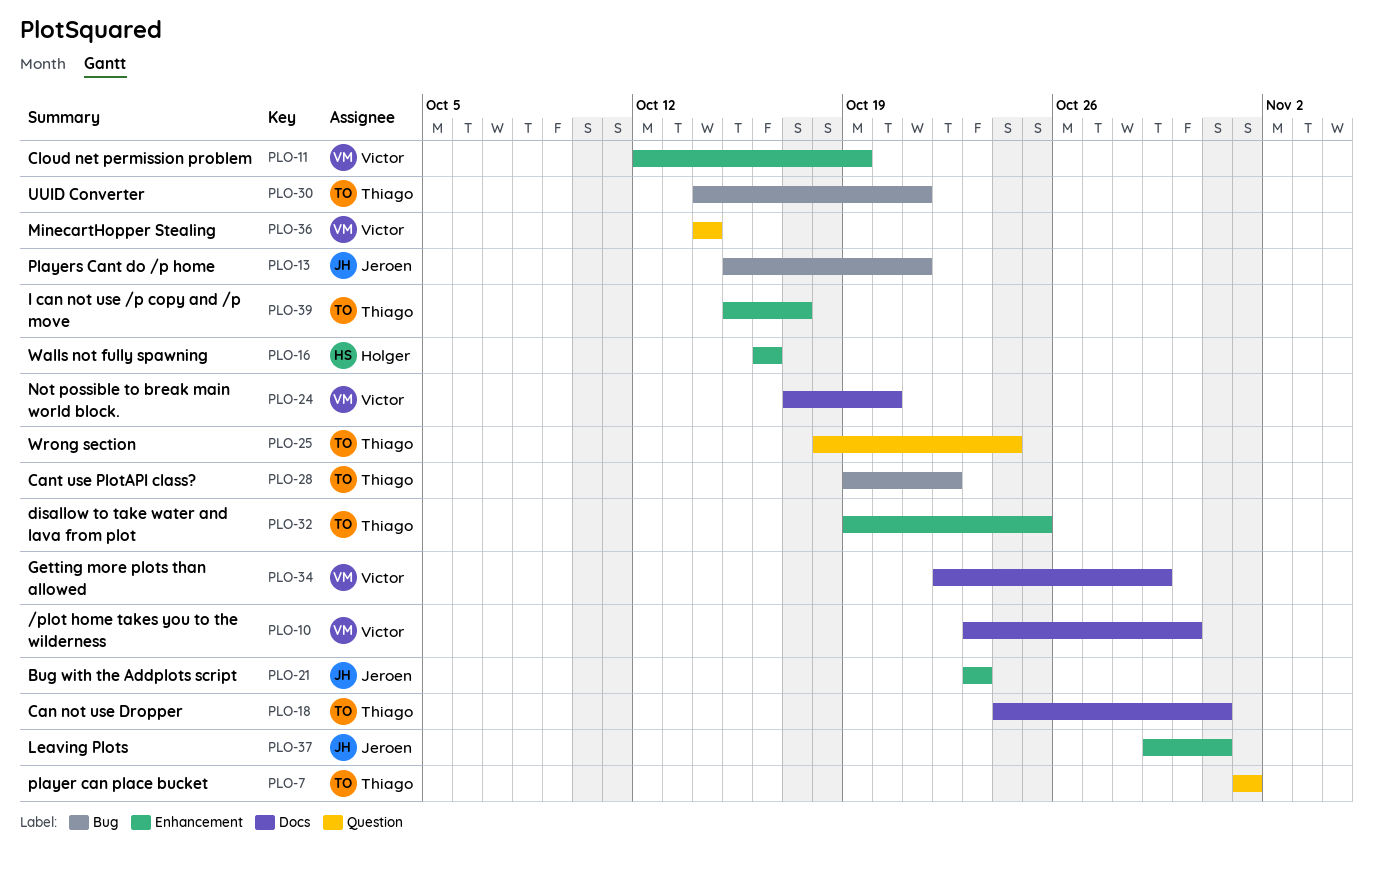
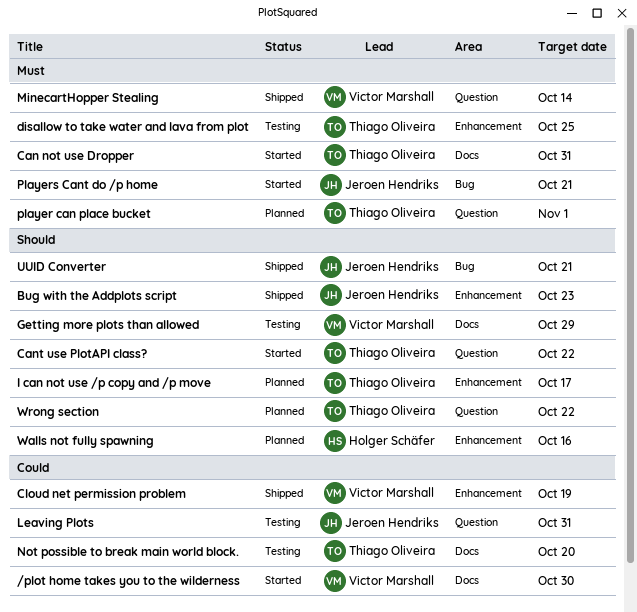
Cant use PlotAPI class?, label: Bug -> Question
Leaving Plots, label: Enhancement -> Question
Not possible to break main world block., owner: Victor Marshall -> Thiago Oliveira
UUID Converter, owner: Thiago Oliveira -> Jeroen Hendriks
Wrong section, due: Oct 24 -> Oct 22

